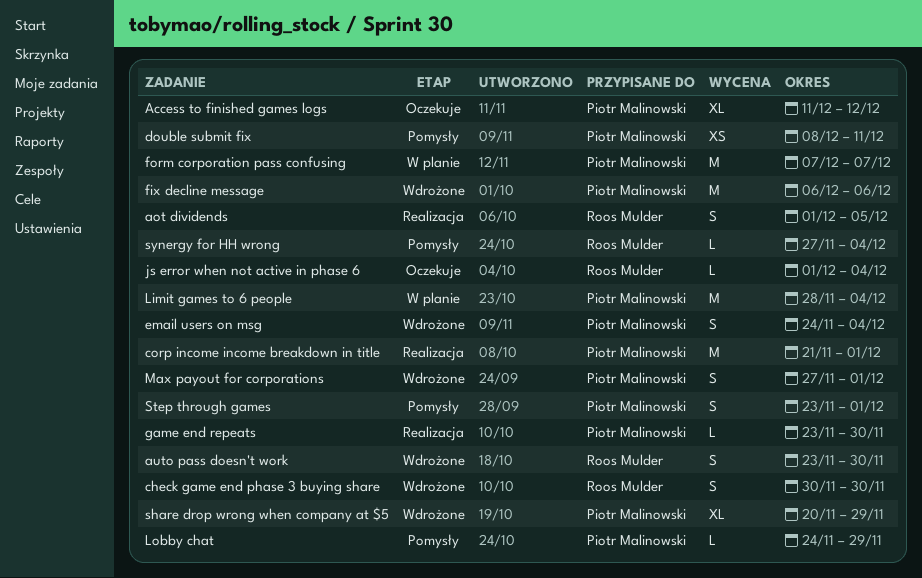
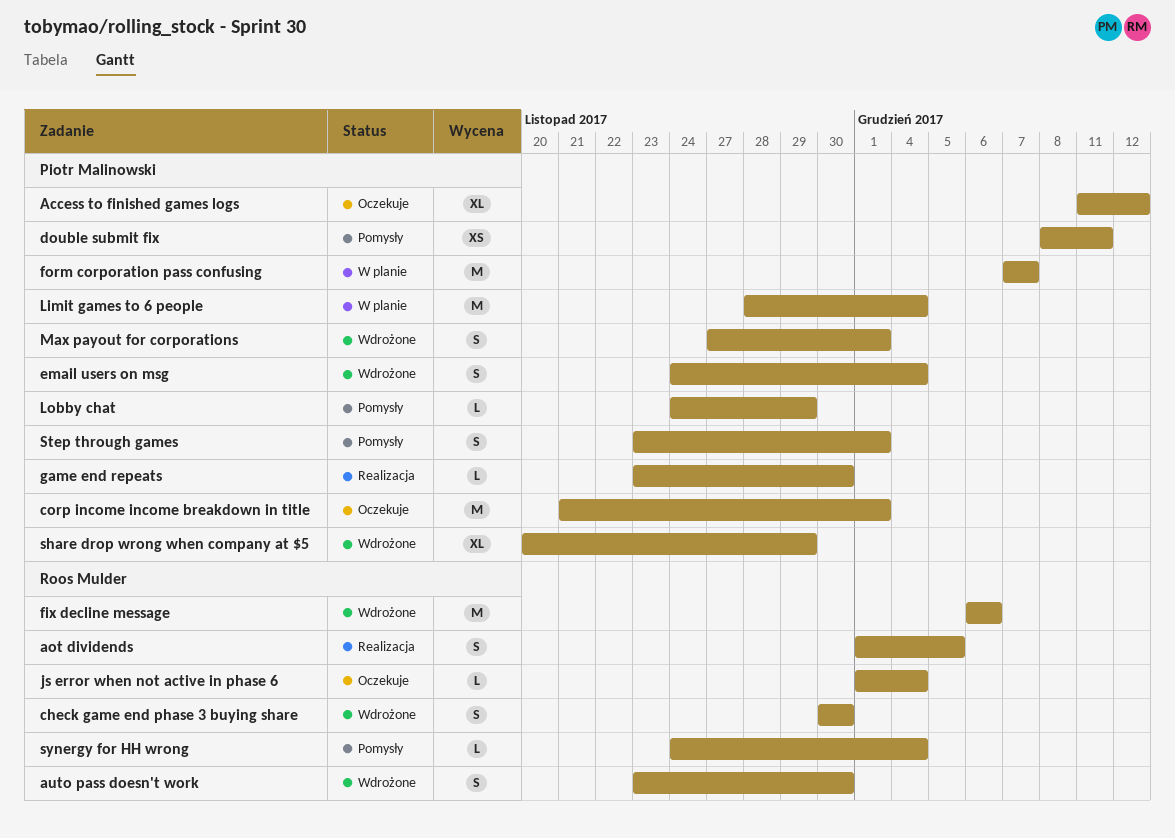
corp income income breakdown in title, status: Realizacja -> Oczekuje
fix decline message, owner: Piotr Malinowski -> Roos Mulder
synergy for HH wrong, start: Nov 27 -> Nov 24

